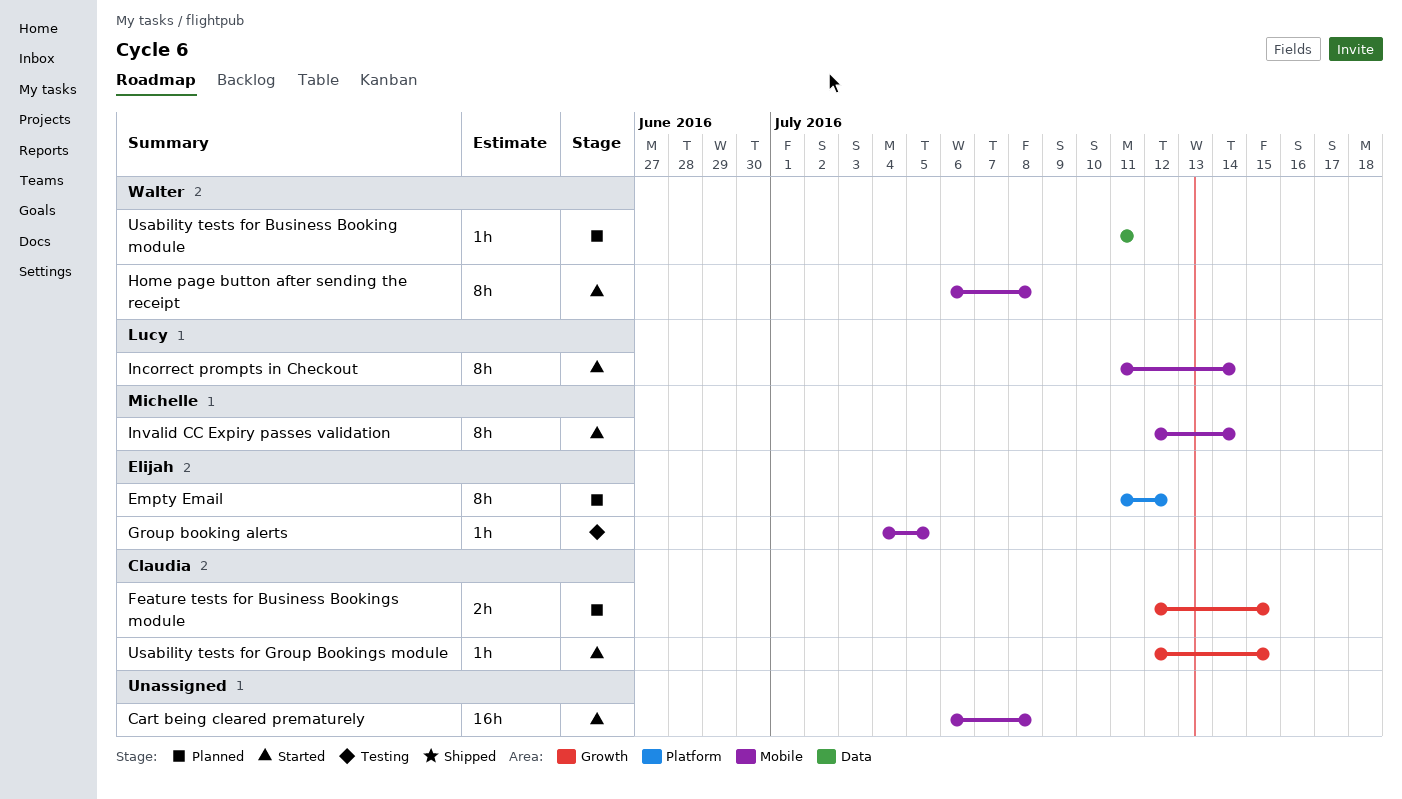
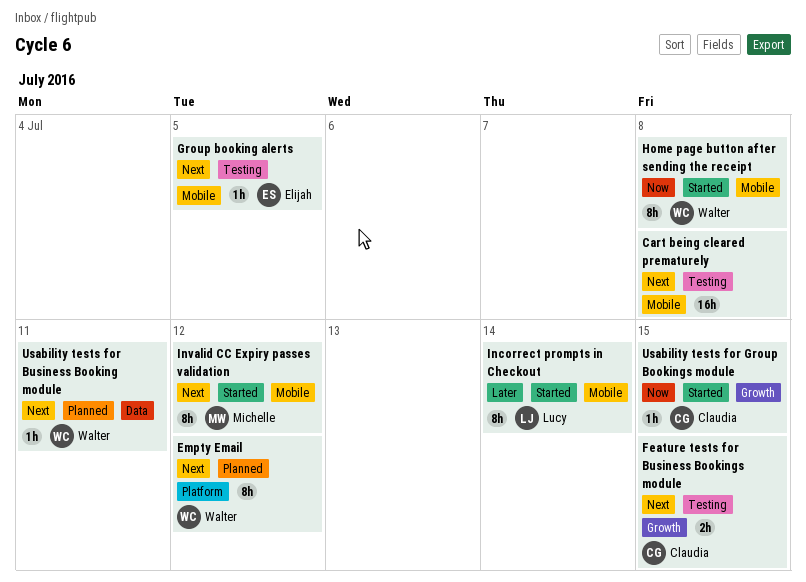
Cart being cleared prematurely, status: Started -> Testing
Empty Email, owner: Elijah -> Walter
Feature tests for Business Bookings module, status: Planned -> Testing
Invalid CC Expiry passes validation, due: Jul 14 -> Jul 12

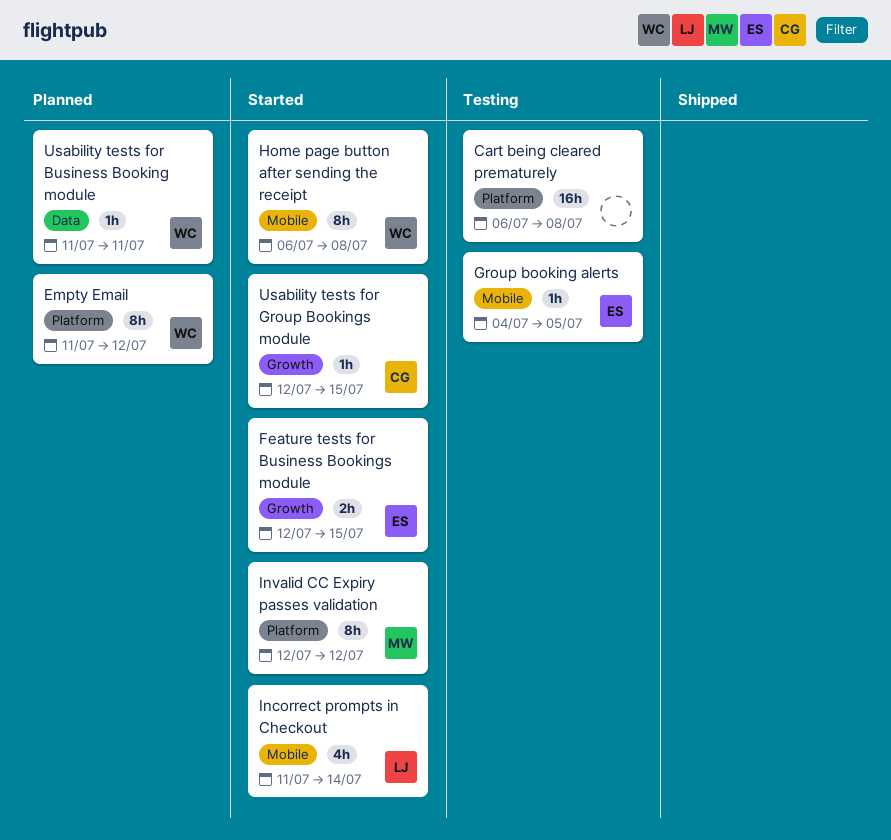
Cart being cleared prematurely, label: Mobile -> Platform
Feature tests for Business Bookings module, status: Testing -> Started
Feature tests for Business Bookings module, owner: Claudia -> Elijah
Incorrect prompts in Checkout, estimate: 8h -> 4h
Invalid CC Expiry passes validation, label: Mobile -> Platform

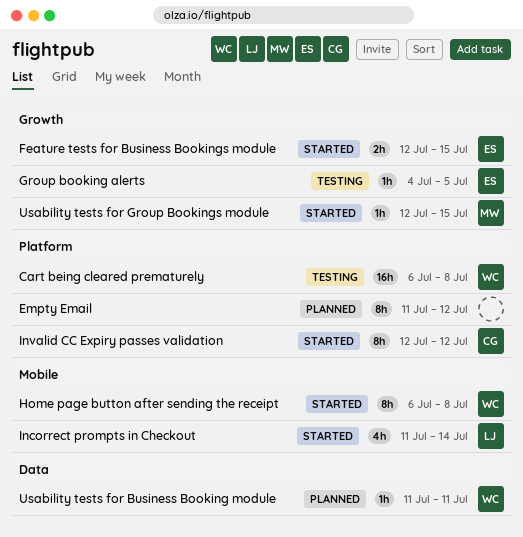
Cart being cleared prematurely, owner: none -> WC
Empty Email, owner: WC -> none
Group booking alerts, label: Mobile -> Growth
Invalid CC Expiry passes validation, owner: MW -> CG
Usability tests for Group Bookings module, owner: CG -> MW

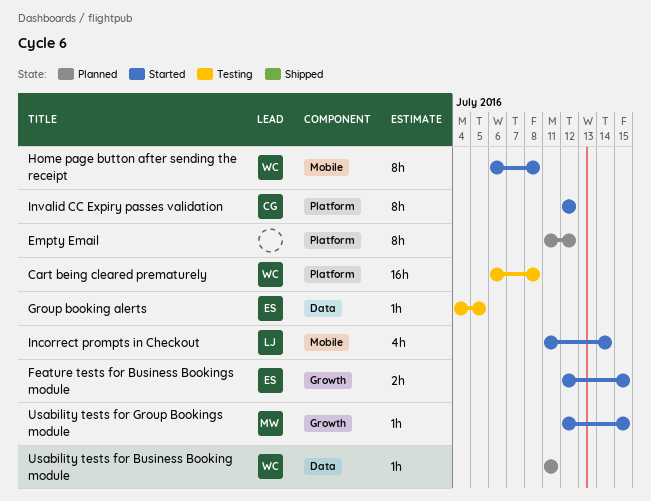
Group booking alerts, label: Growth -> Data

